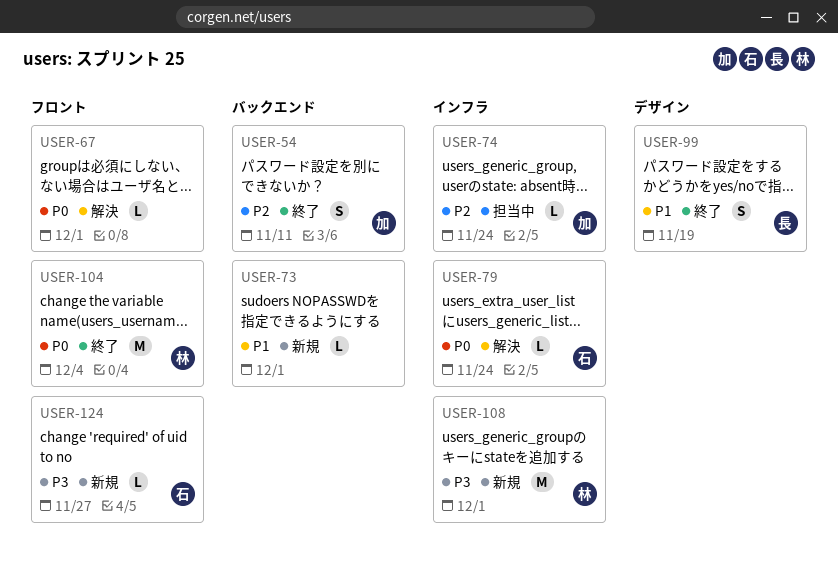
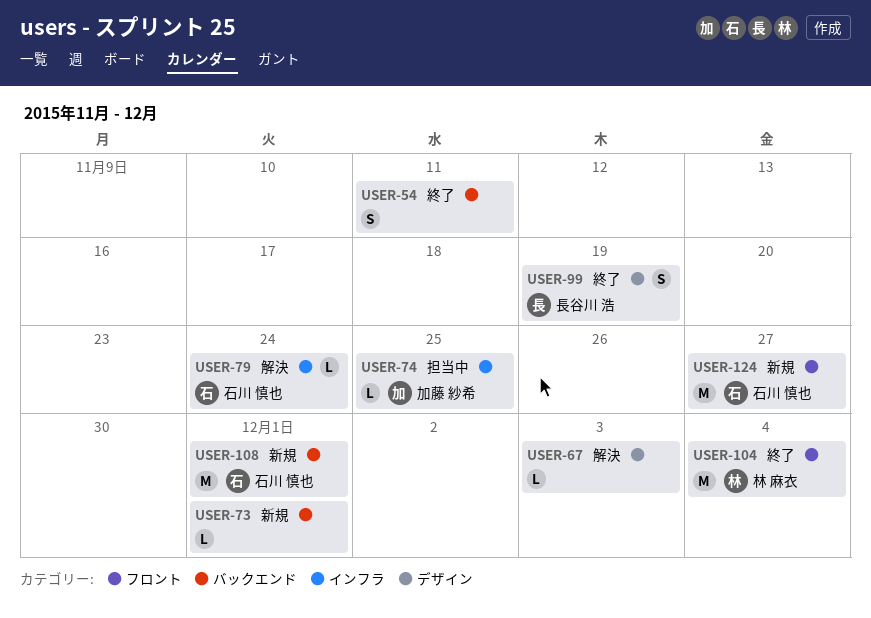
USER-54, owner: 加藤 紗希 -> none
USER-67, label: フロント -> デザイン
USER-67, due: Dec 1 -> Dec 3
USER-74, due: Nov 24 -> Nov 25
USER-108, owner: 林 麻衣 -> 石川 慎也
USER-108, label: インフラ -> バックエンド
USER-124, estimate: L -> M

